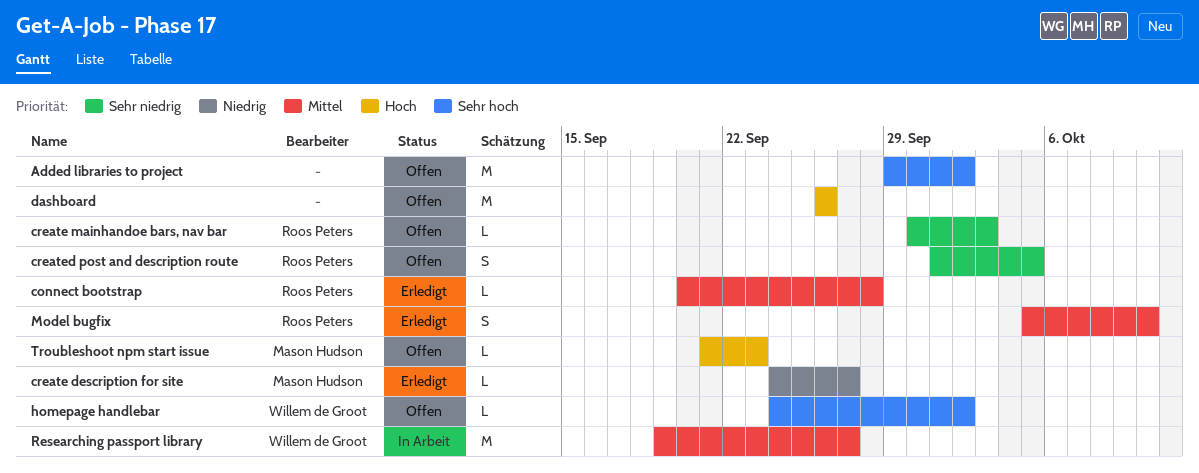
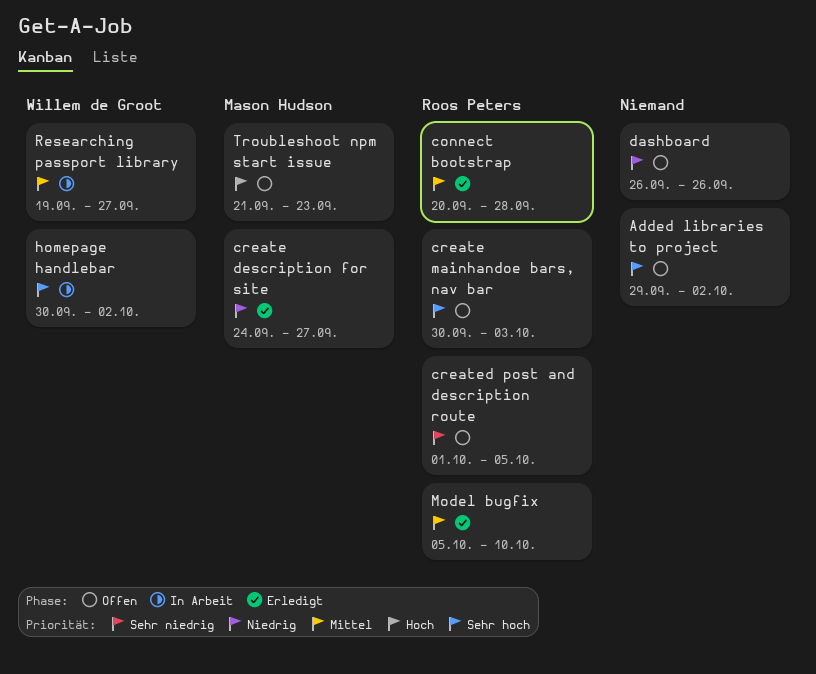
create mainhandoe bars, nav bar, priority: Sehr niedrig -> Sehr hoch
dashboard, priority: Hoch -> Niedrig
homepage handlebar, status: Offen -> In Arbeit
homepage handlebar, start: Sep 24 -> Sep 30

